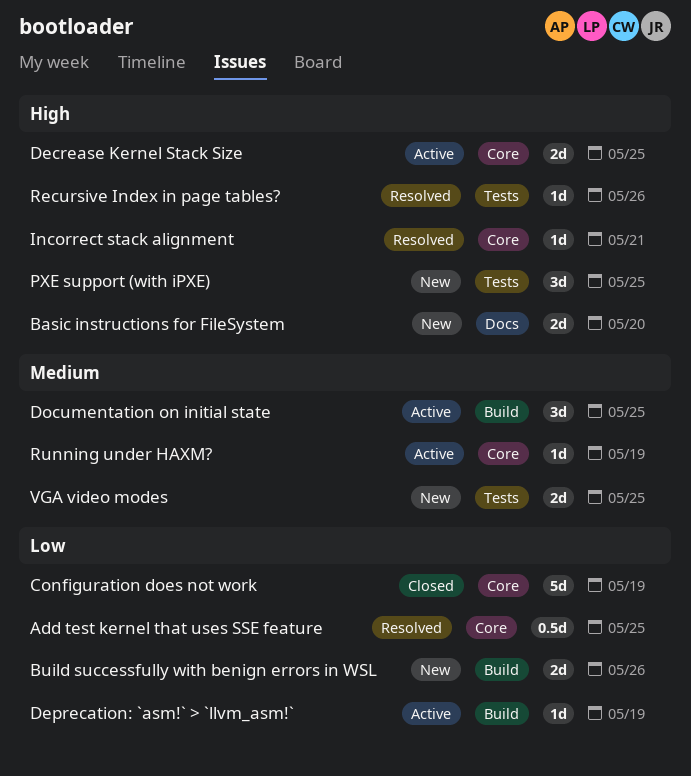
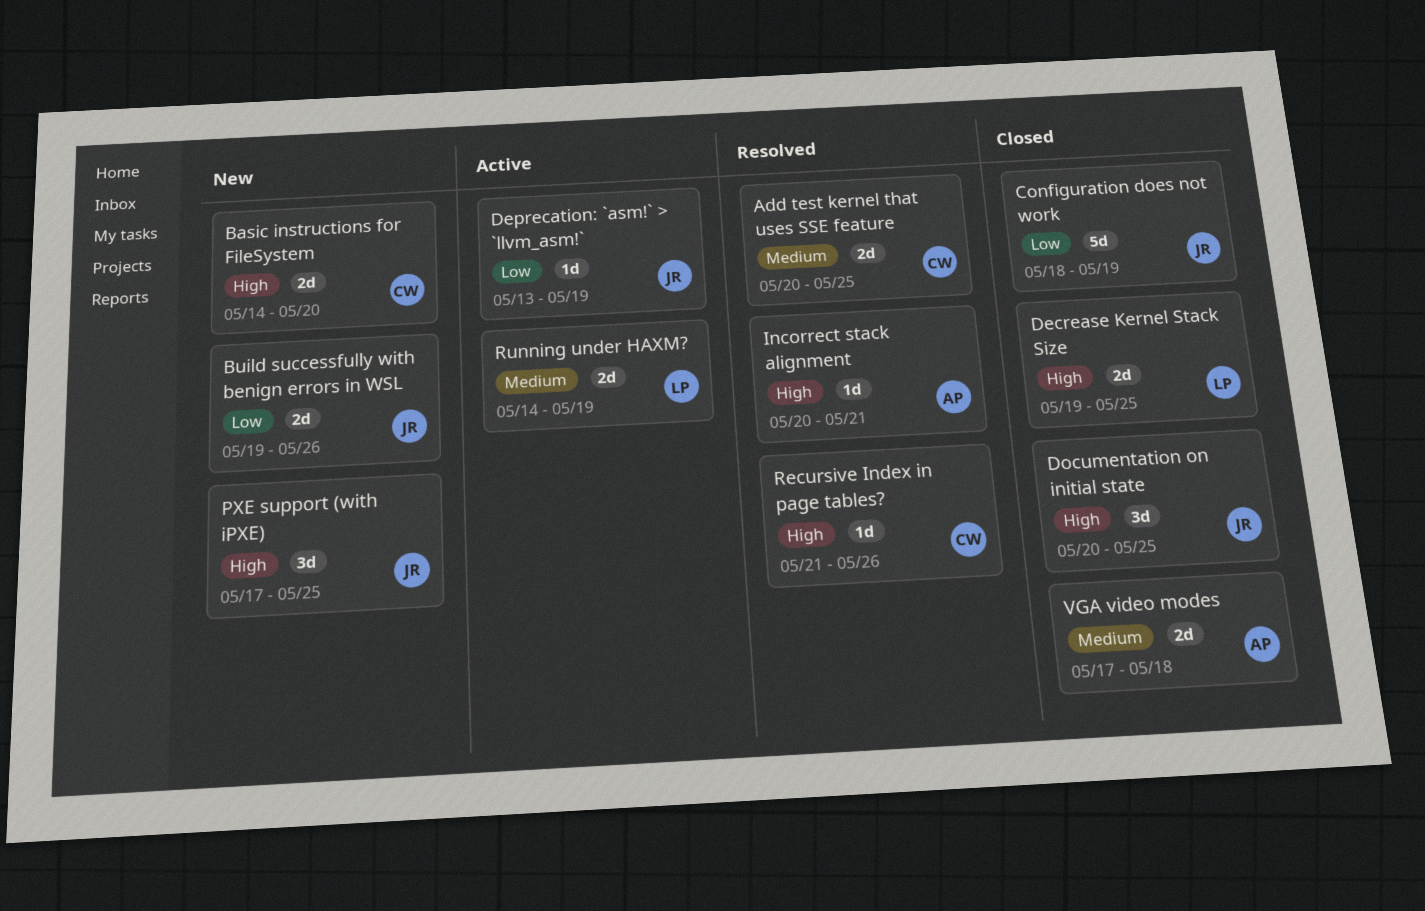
Add test kernel that uses SSE feature, priority: Low -> Medium
Add test kernel that uses SSE feature, estimate: 0.5d -> 2d
Decrease Kernel Stack Size, status: Active -> Closed
Documentation on initial state, status: Active -> Closed
Documentation on initial state, priority: Medium -> High
Running under HAXM?, estimate: 1d -> 2d
VGA video modes, status: New -> Closed
VGA video modes, due: May 25 -> May 18

